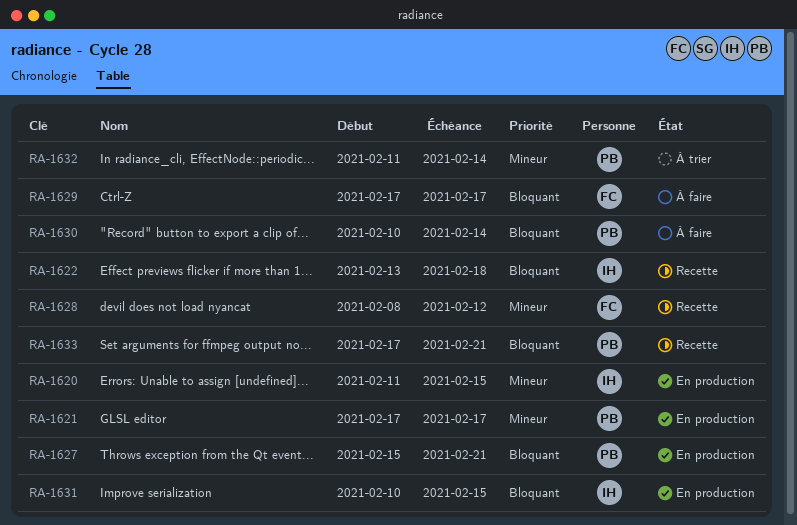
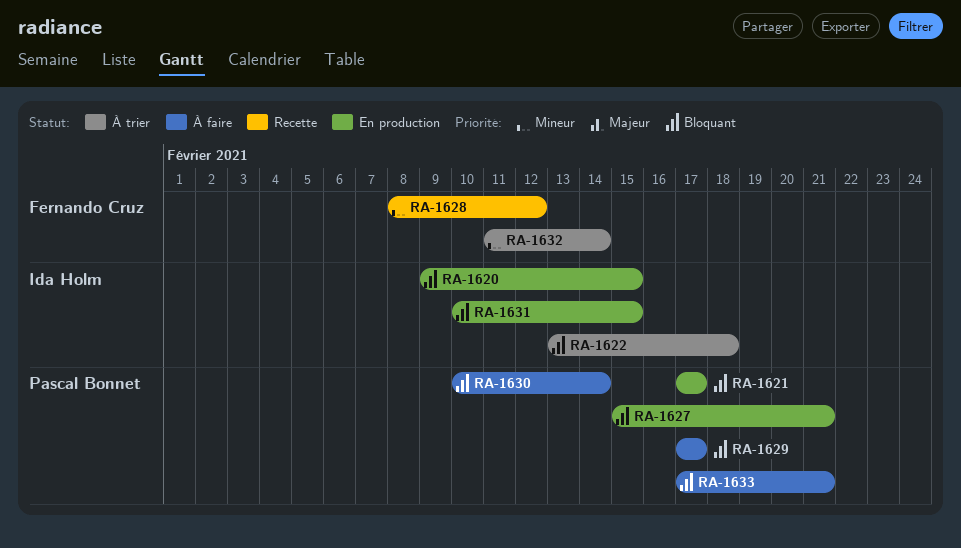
RA-1620, priority: Mineur -> Bloquant
RA-1620, start: Feb 11 -> Feb 9
RA-1621, priority: Mineur -> Bloquant
RA-1622, status: Recette -> À trier
RA-1629, owner: Fernando Cruz -> Pascal Bonnet
RA-1632, owner: Pascal Bonnet -> Fernando Cruz
RA-1633, status: Recette -> À faire

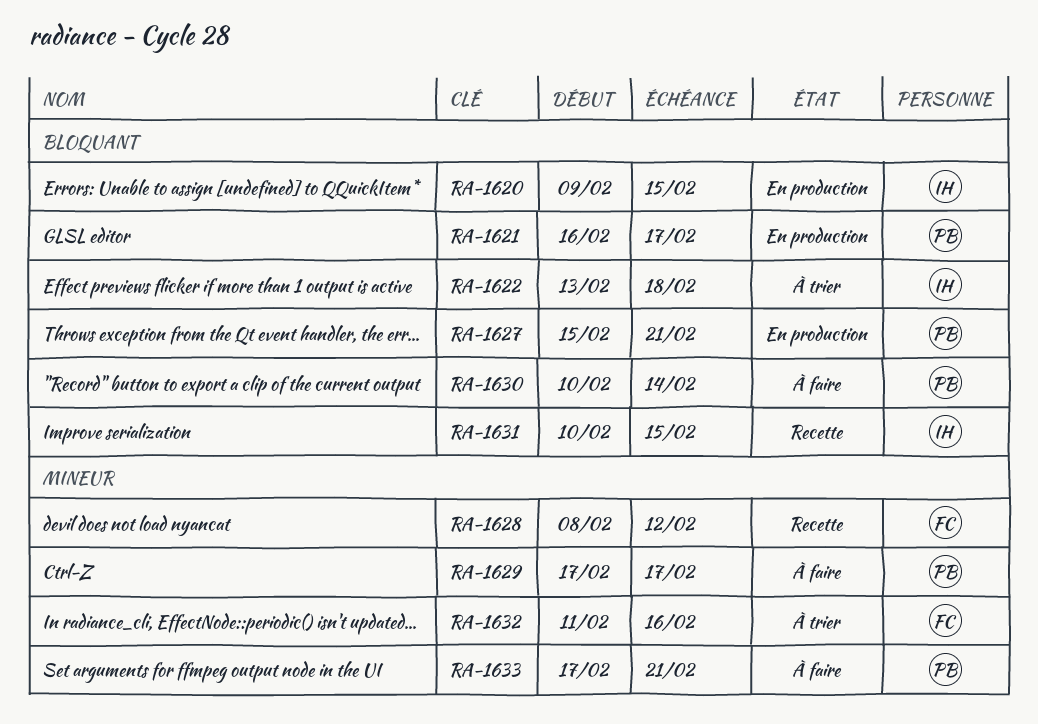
RA-1621, start: Feb 17 -> Feb 16
RA-1629, priority: Bloquant -> Mineur
RA-1631, status: En production -> Recette
RA-1632, due: Feb 14 -> Feb 16
RA-1633, priority: Bloquant -> Mineur

